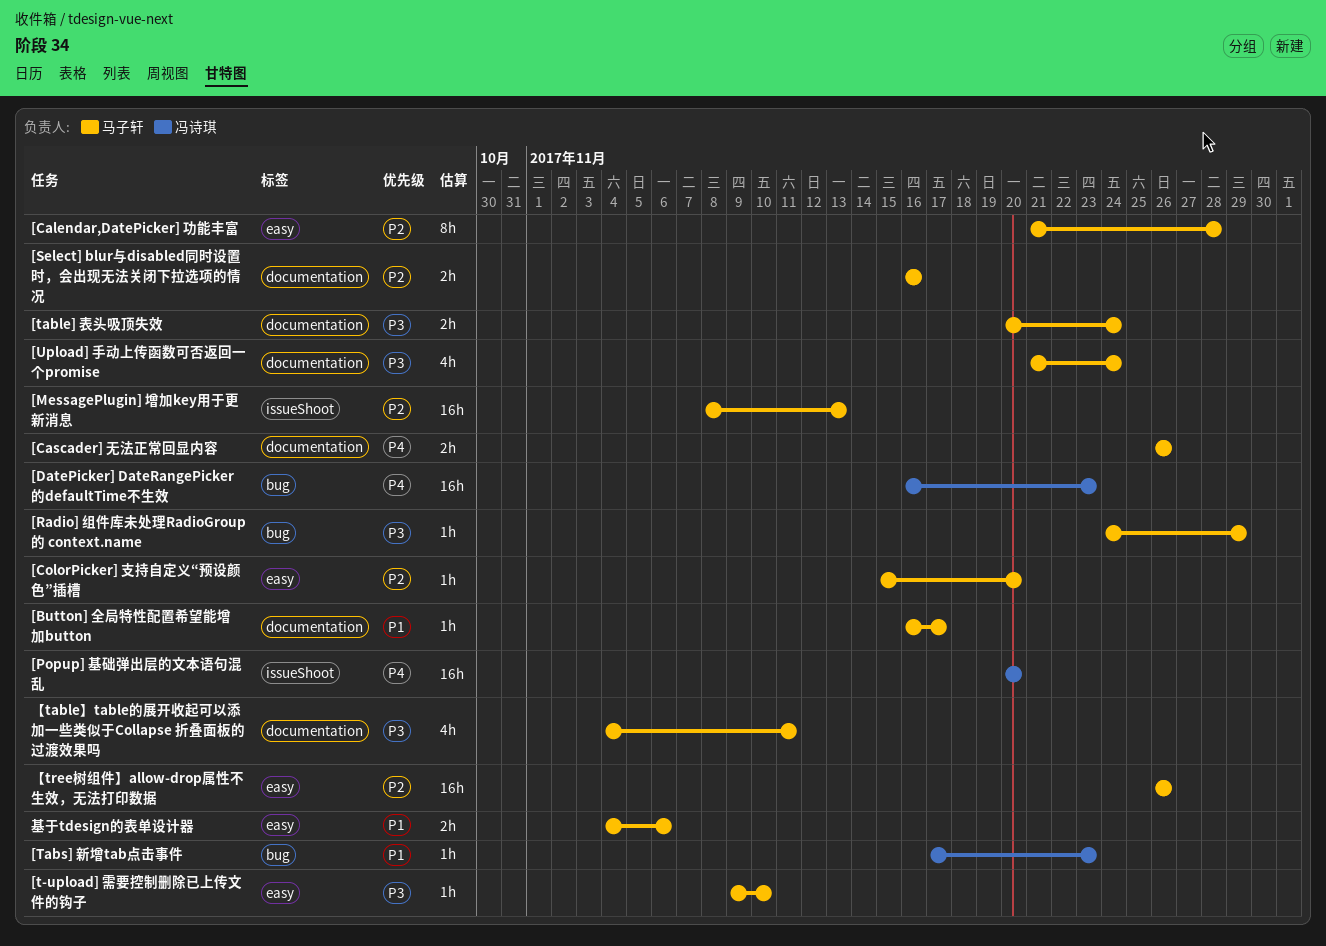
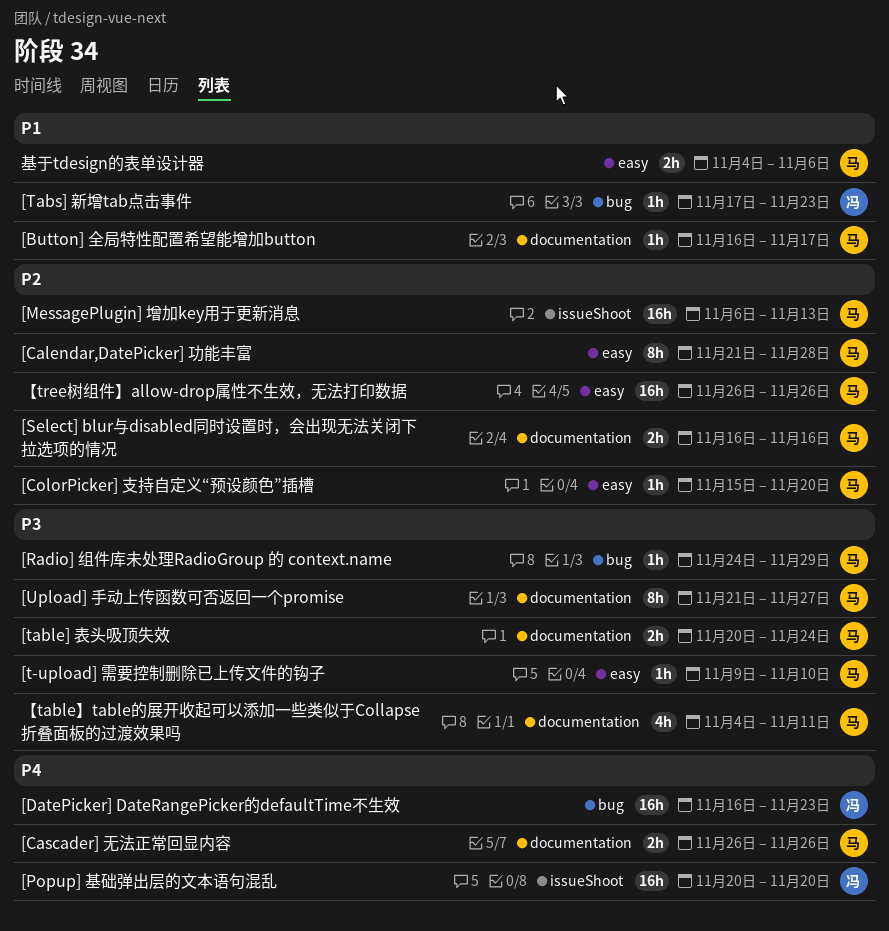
[MessagePlugin] 增加key用于更新消息, start: Nov 8 -> Nov 6
[Upload] 手动上传函数可否返回一个promise, estimate: 4h -> 8h
[Upload] 手动上传函数可否返回一个promise, due: Nov 24 -> Nov 27

